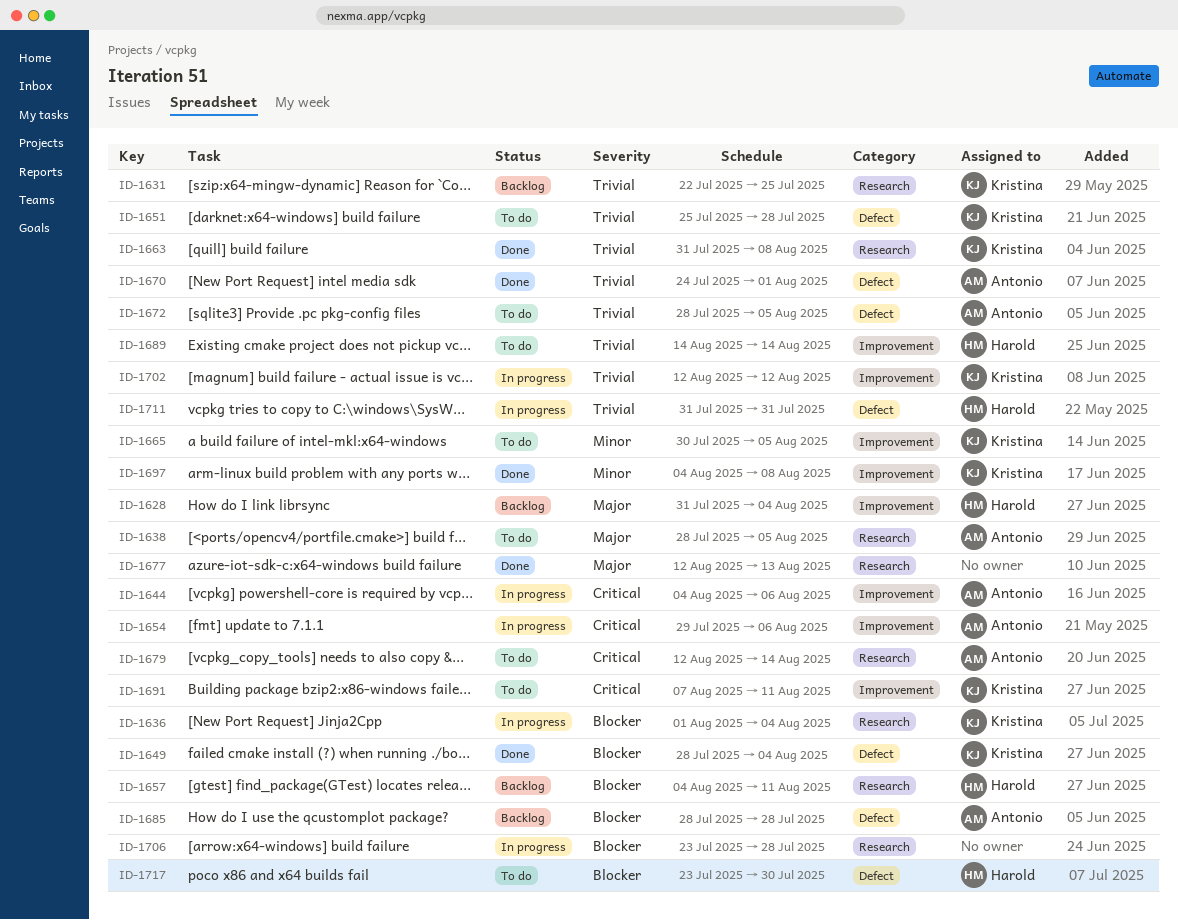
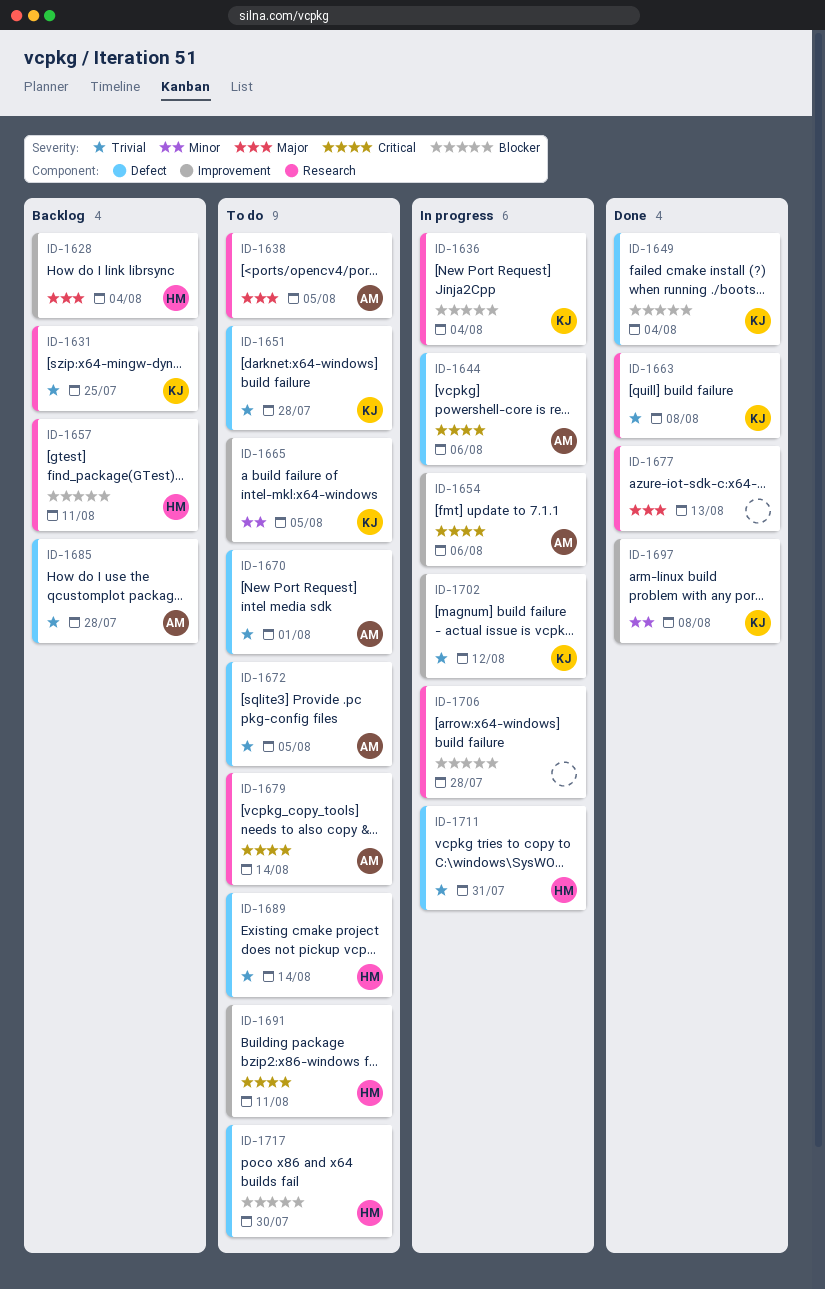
ID-1644, label: Improvement -> Defect
ID-1670, status: Done -> To do
ID-1685, priority: Blocker -> Trivial
ID-1689, label: Improvement -> Defect
ID-1691, owner: Kristina -> Harold

